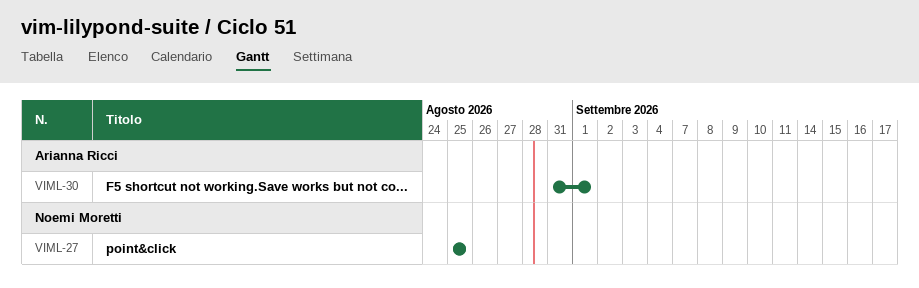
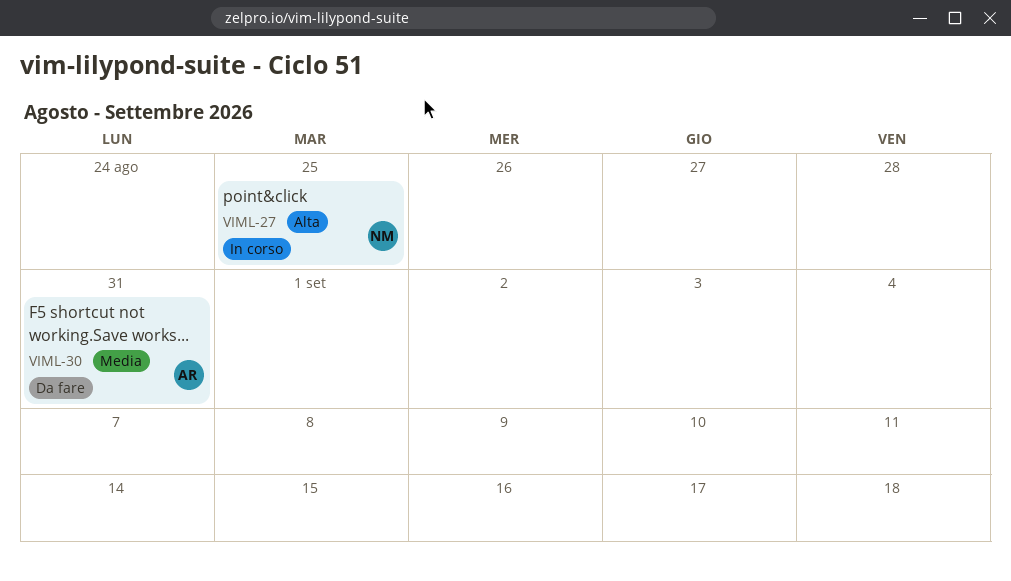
VIML-30, due: Sep 1 -> Aug 31

